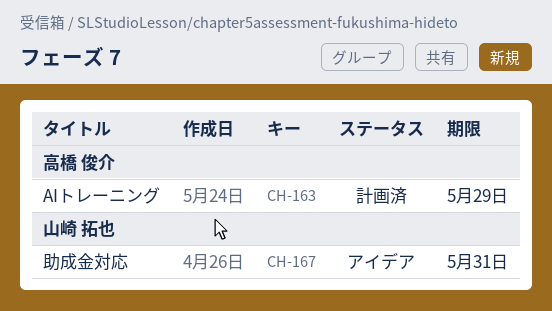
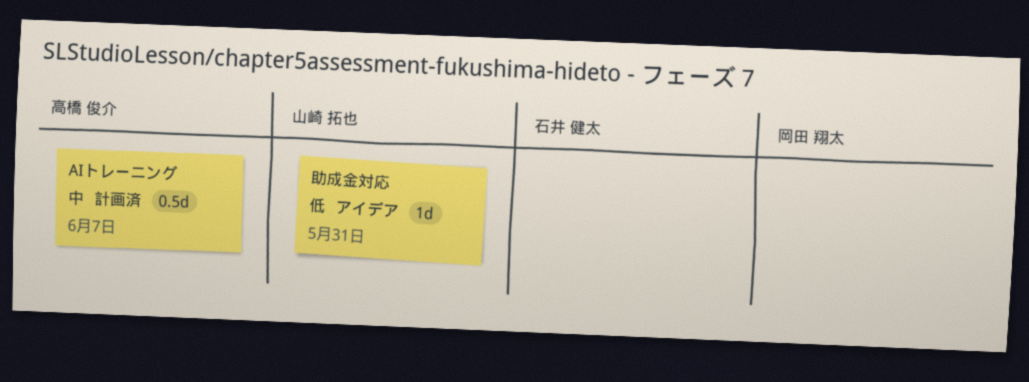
AIトレーニング, due: May 29 -> Jun 7

